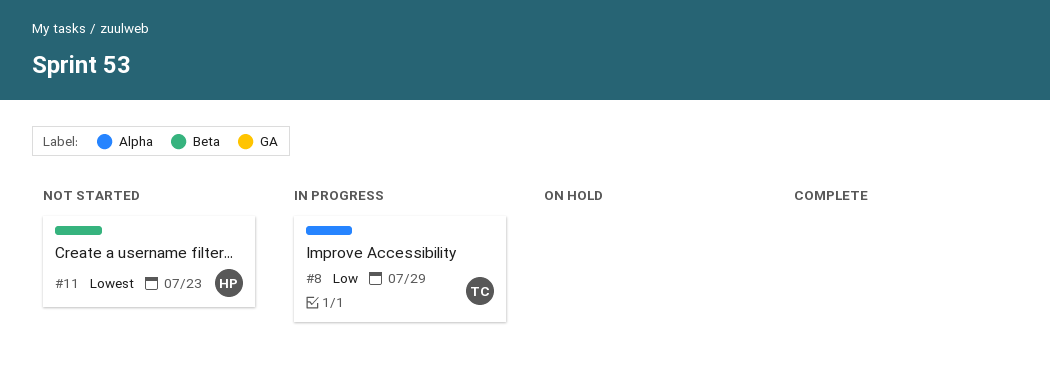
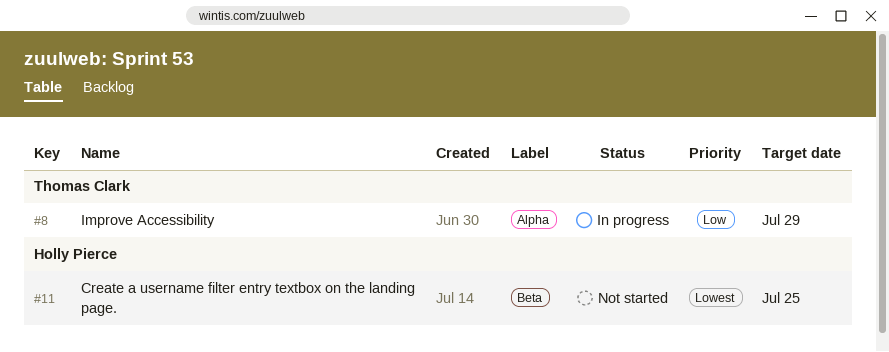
#11, due: Jul 23 -> Jul 25

